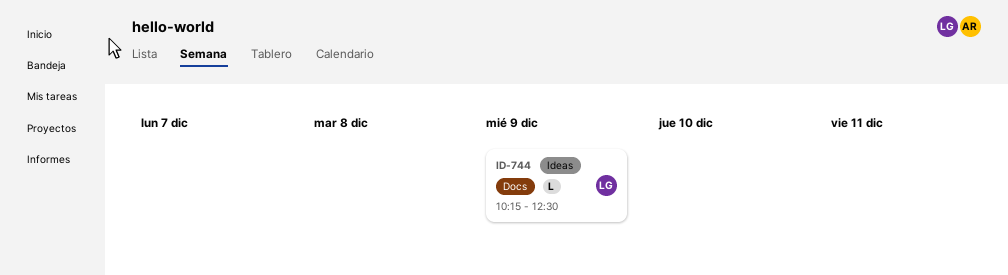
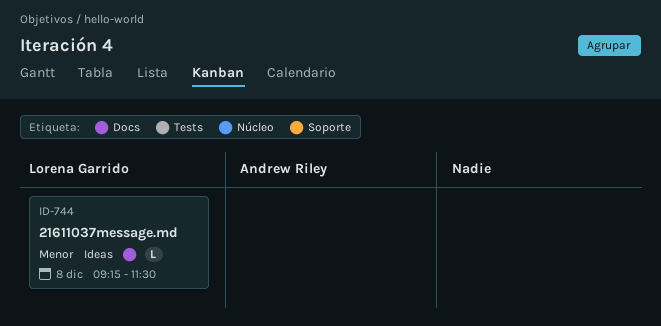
ID-744, day: Dec 9 -> Dec 8
ID-744, begins: 10:15 -> 09:15
ID-744, ends: 12:30 -> 11:30

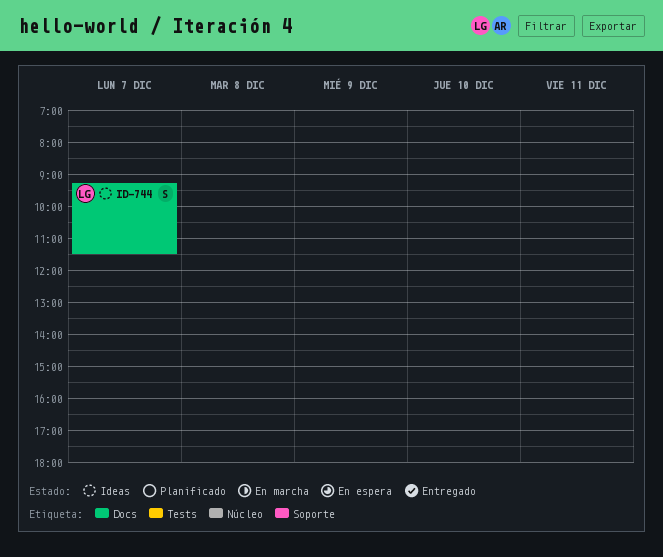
ID-744, estimate: L -> S
ID-744, day: Dec 8 -> Dec 7

